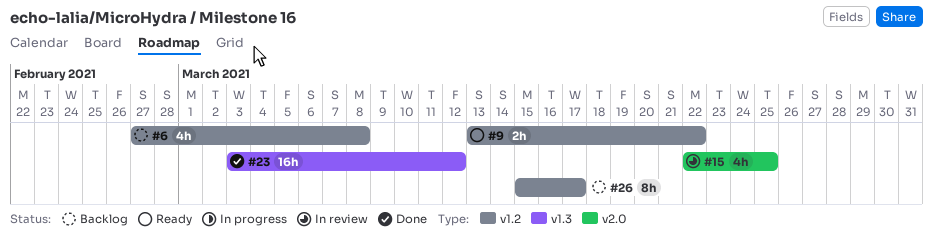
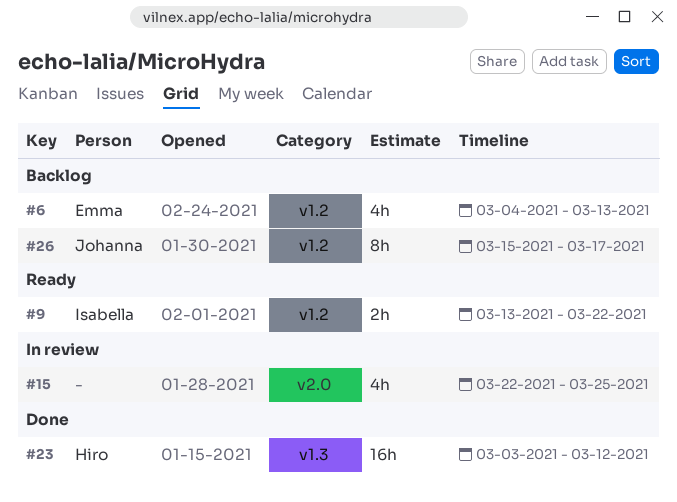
#6, start: Feb 27 -> Mar 4
#6, due: Mar 8 -> Mar 13

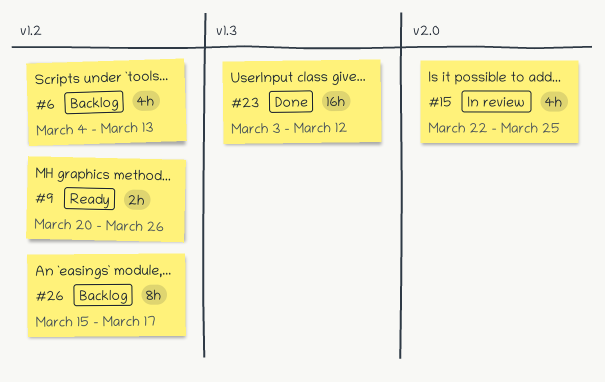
#9, start: Mar 13 -> Mar 20
#9, due: Mar 22 -> Mar 26

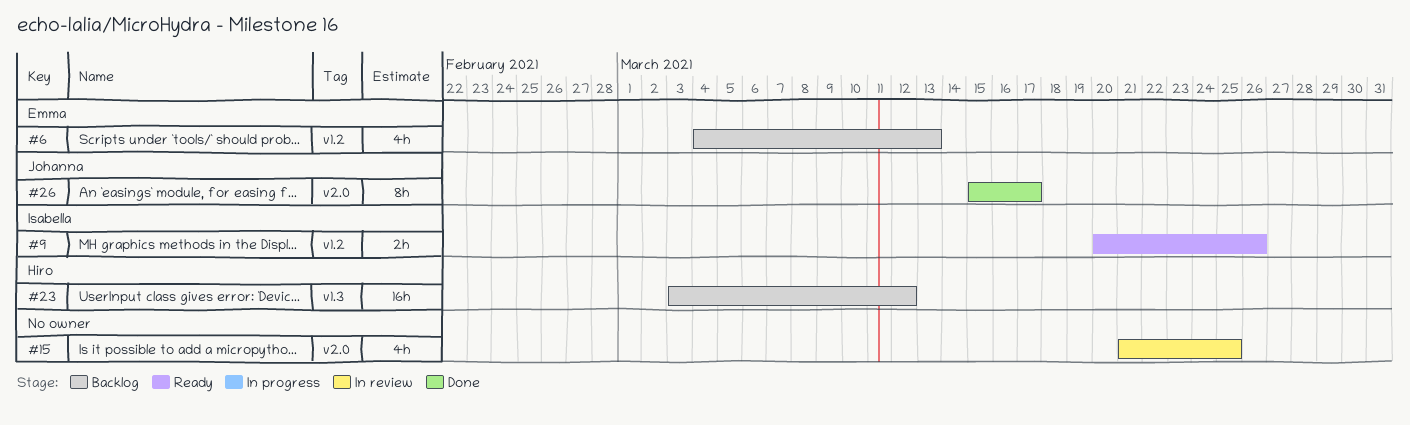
#15, start: Mar 22 -> Mar 21
#23, status: Done -> Backlog
#26, status: Backlog -> Done
#26, label: v1.2 -> v2.0

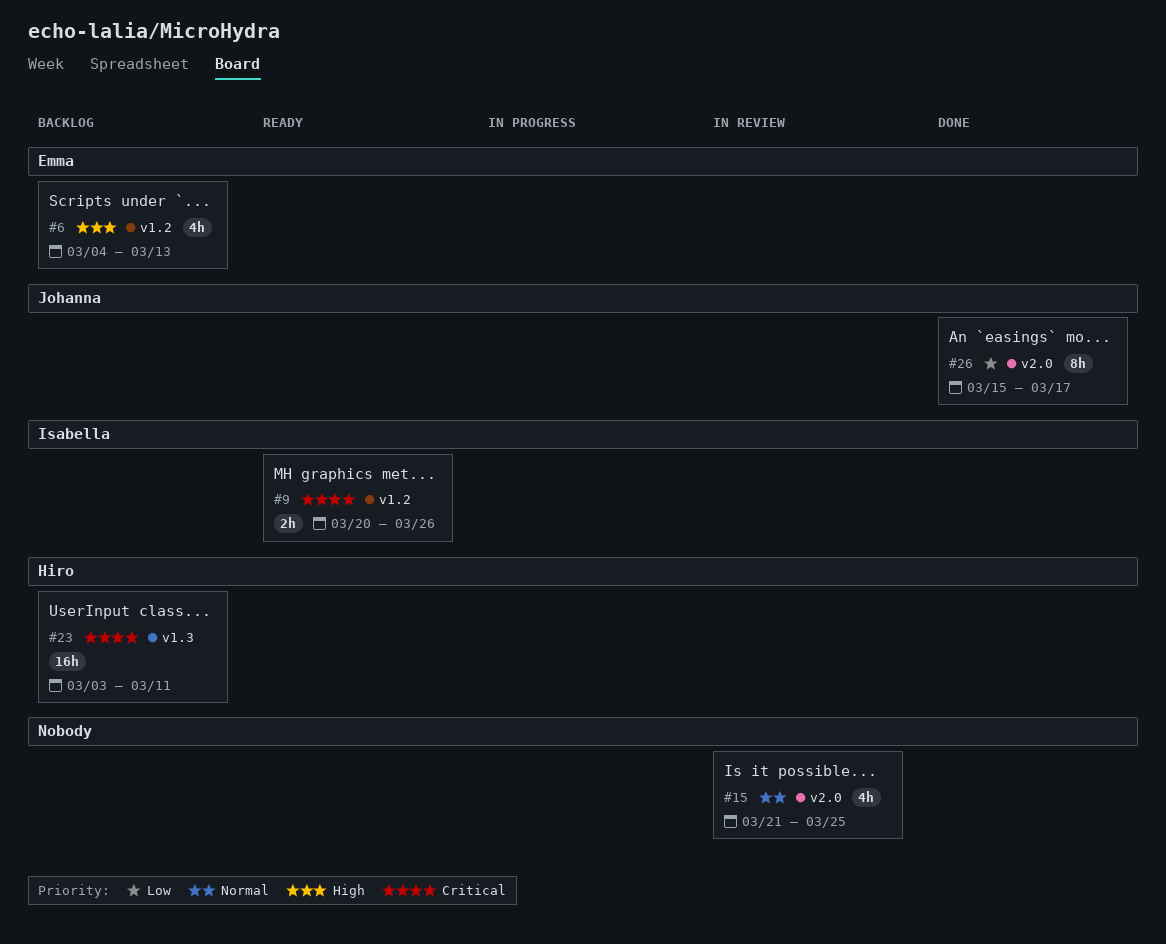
#23, due: Mar 12 -> Mar 11

